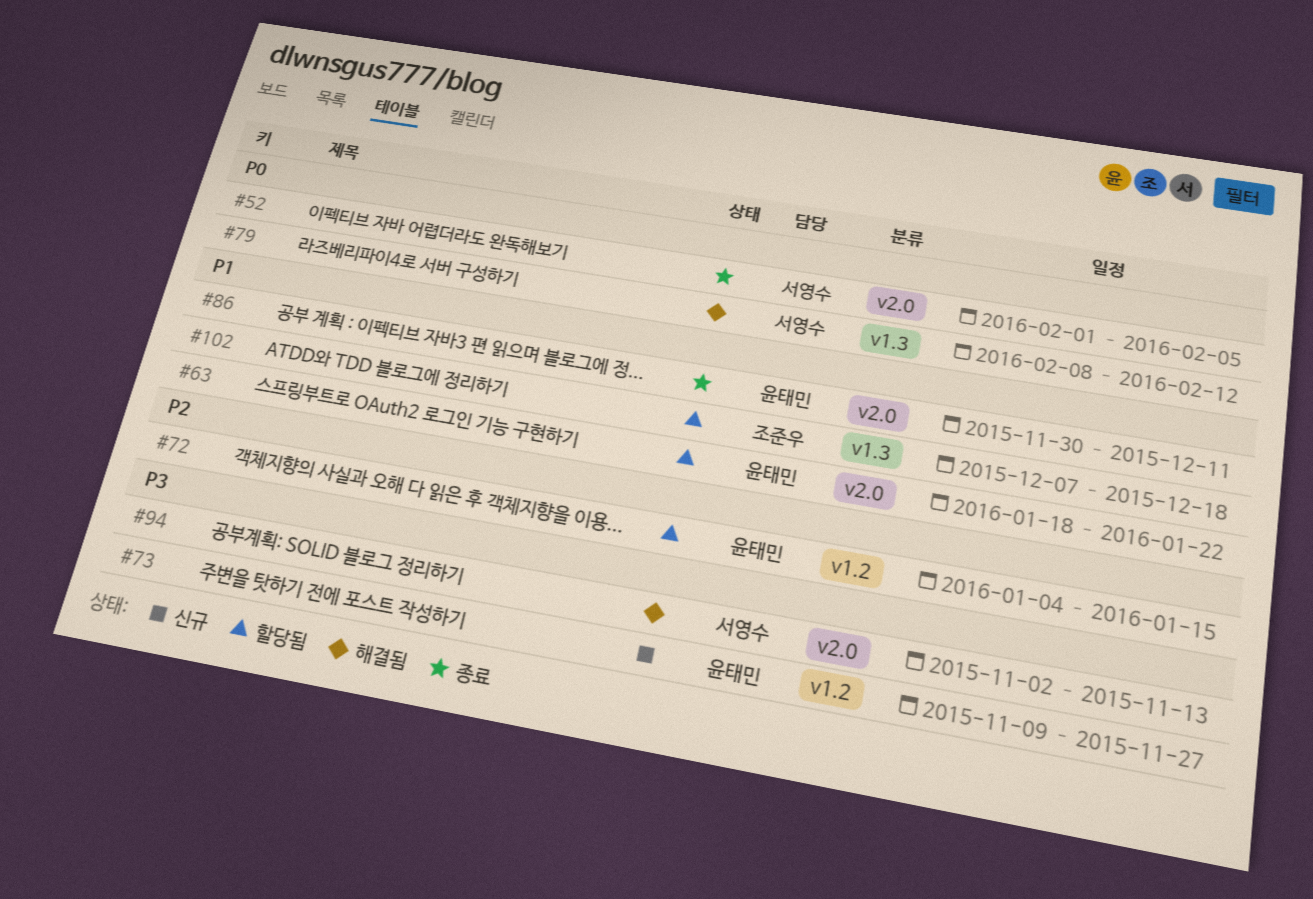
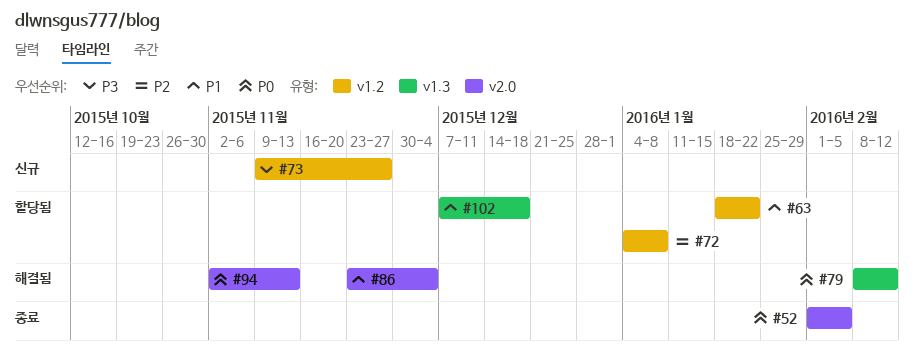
#63, label: v2.0 -> v1.2
#72, due: Jan 15 -> Jan 8
#86, status: 종료 -> 해결됨
#86, start: Nov 30 -> Nov 23
#86, due: Dec 11 -> Dec 4
#94, priority: P3 -> P0

